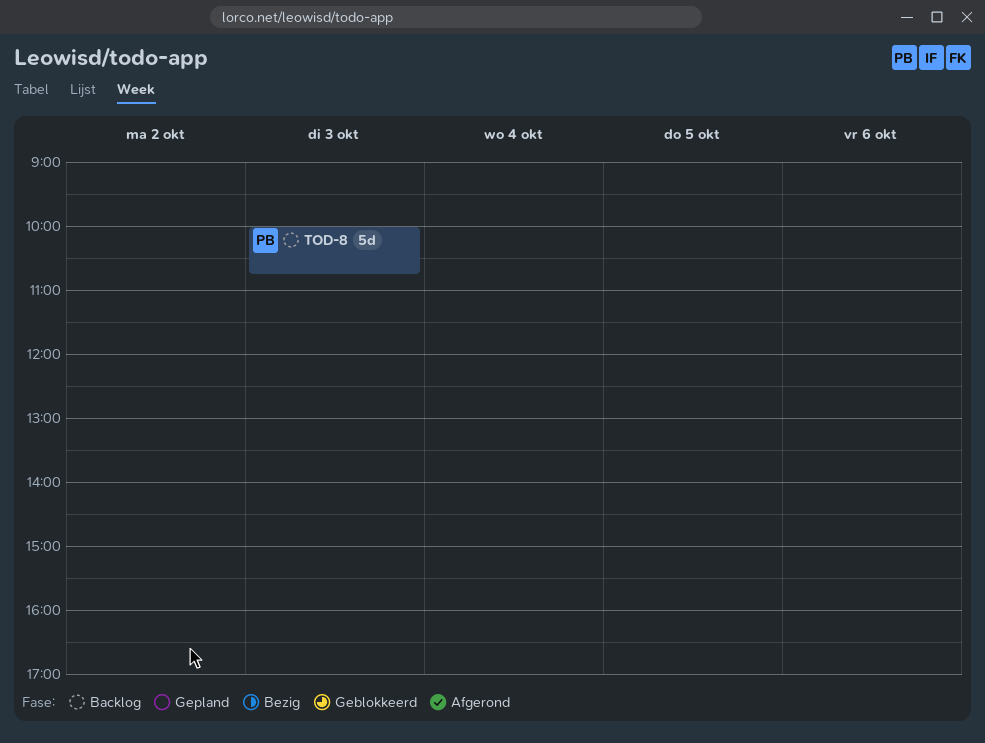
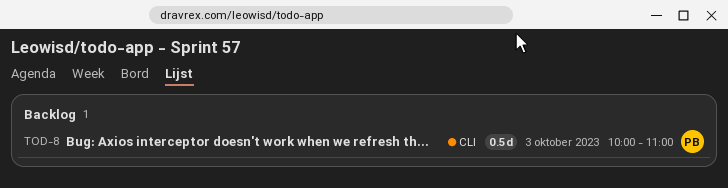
TOD-8, estimate: 5d -> 0.5d
TOD-8, ends: 10:45 -> 11:00

